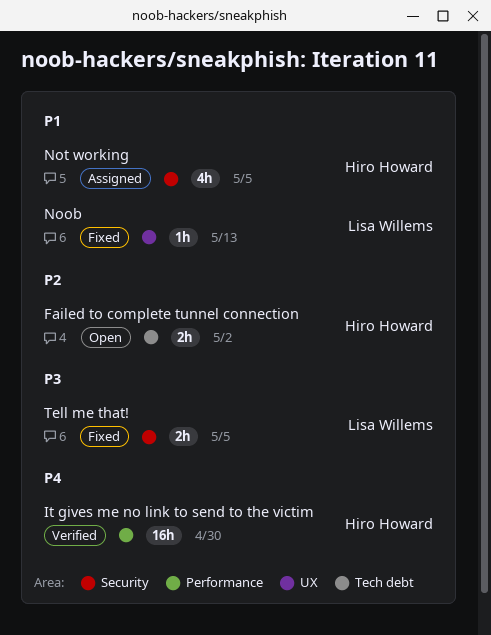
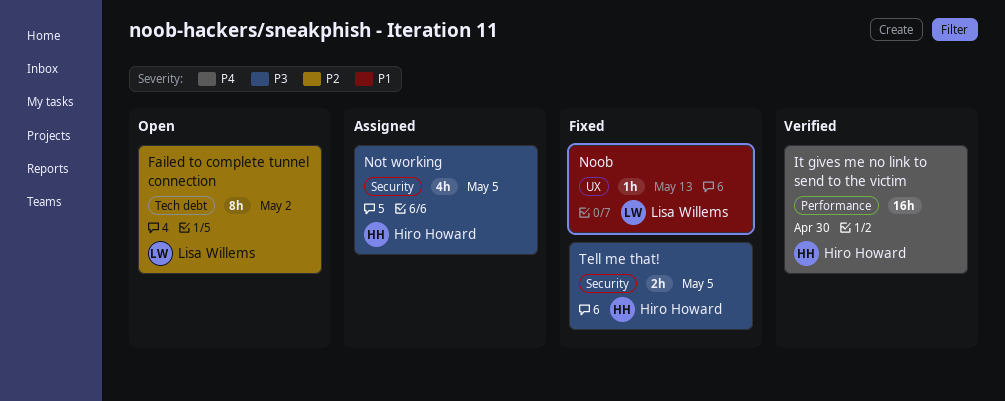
Failed to complete tunnel connection, owner: Hiro Howard -> Lisa Willems
Failed to complete tunnel connection, estimate: 2h -> 8h
Not working, priority: P1 -> P3
Tell me that!, owner: Lisa Willems -> Hiro Howard

